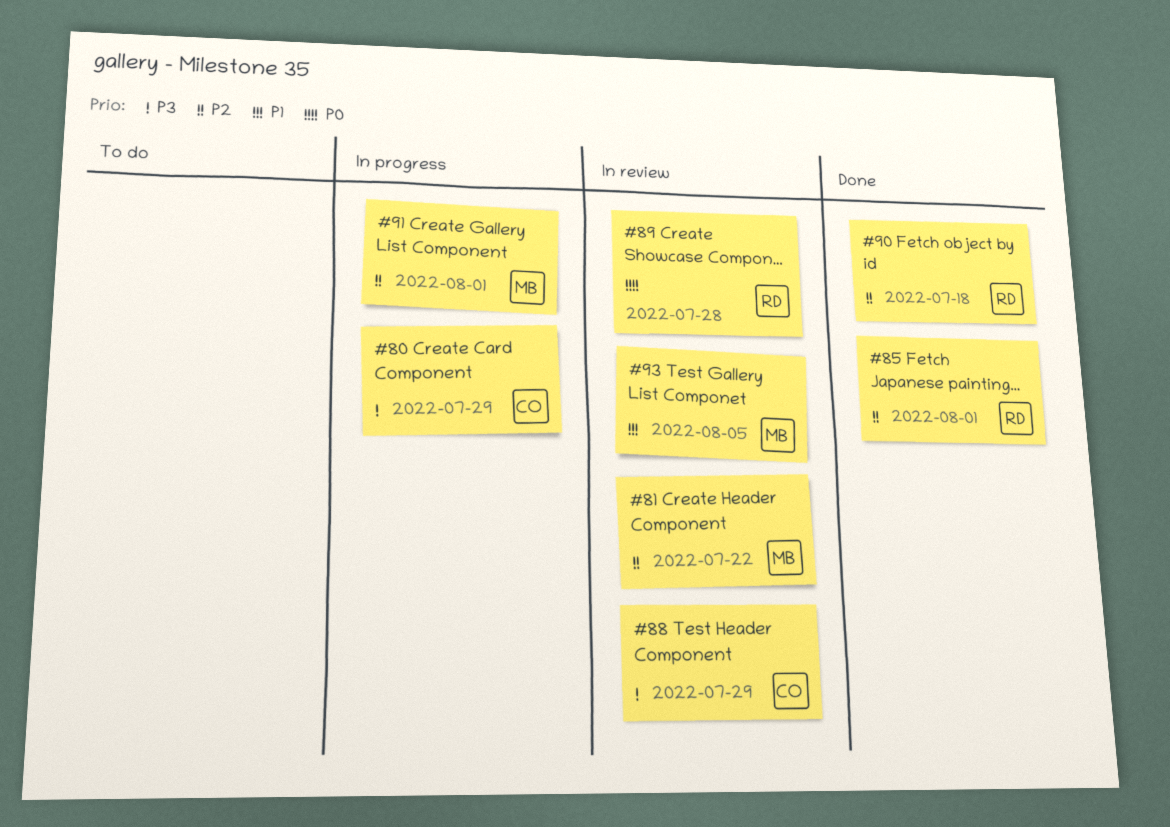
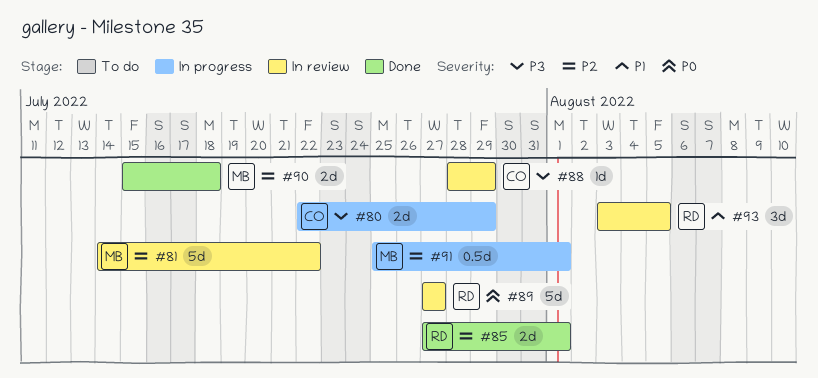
#89, due: Jul 28 -> Jul 27
#90, owner: RD -> MB
#93, owner: MB -> RD

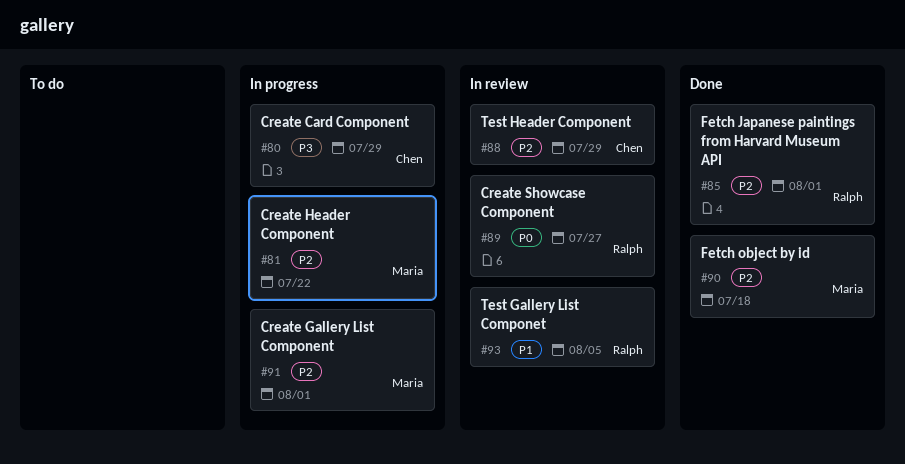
#81, status: In review -> In progress
#88, priority: P3 -> P2

